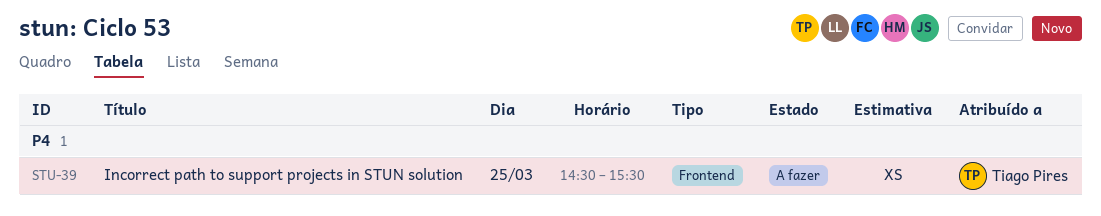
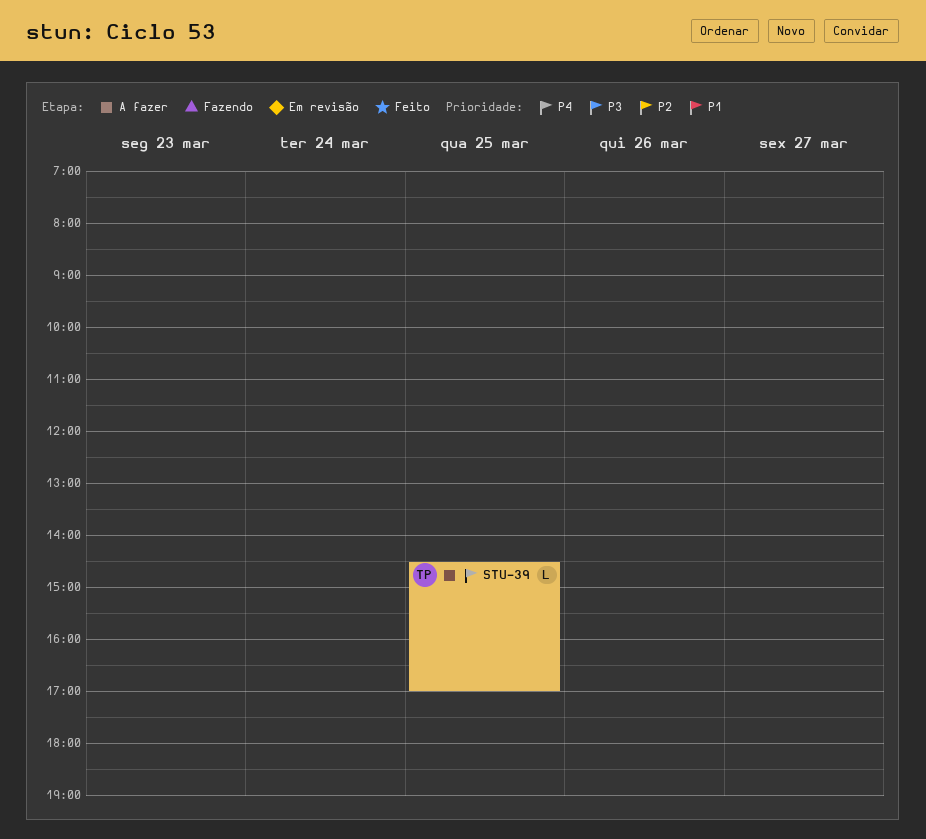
STU-39, estimate: XS -> L
STU-39, ends: 15:30 -> 17:00

